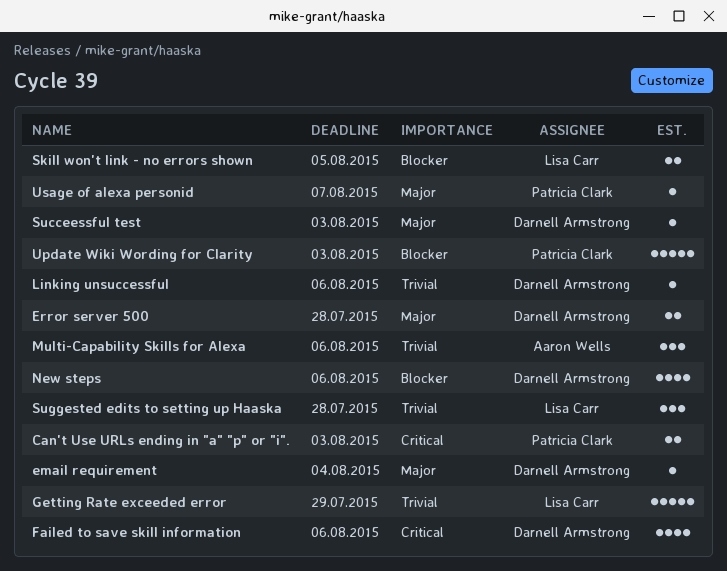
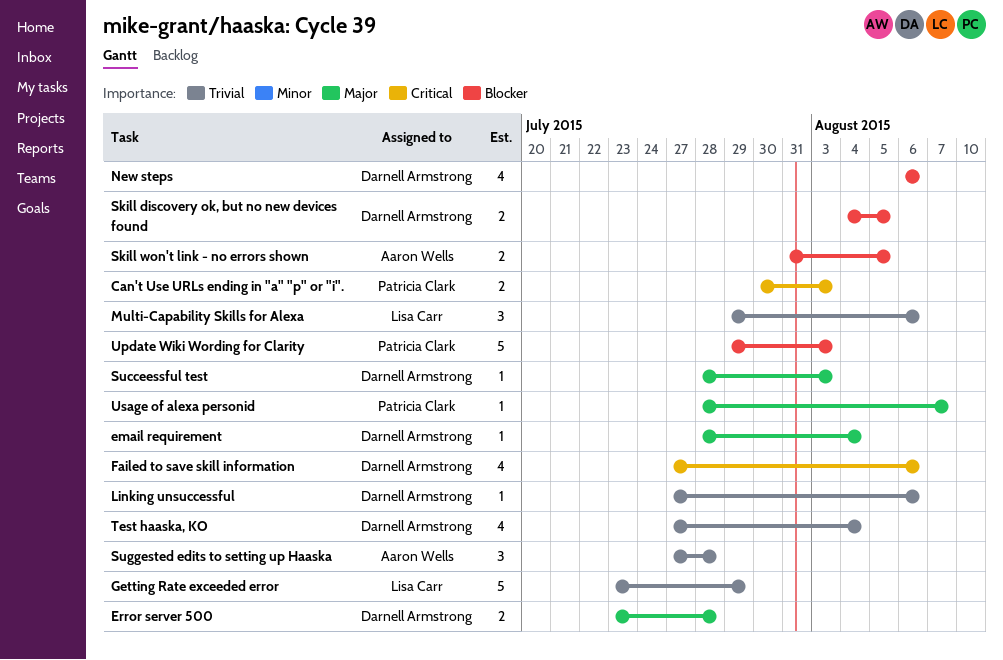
Multi-Capability Skills for Alexa, owner: Aaron Wells -> Lisa Carr
Skill discovery ok, but no new devices found: none -> present
Skill won't link - no errors shown, owner: Lisa Carr -> Aaron Wells
Suggested edits to setting up Haaska, owner: Lisa Carr -> Aaron Wells
Test haaska, KO: none -> present

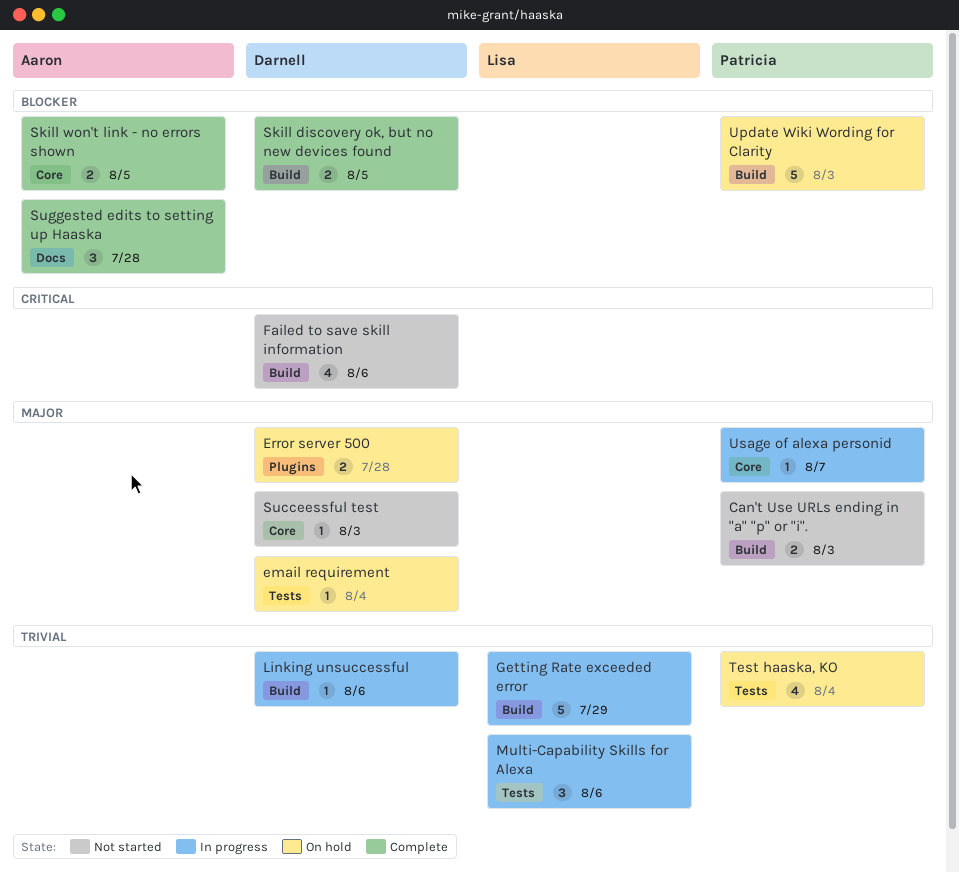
Can't Use URLs ending in "a" "p" or "i"., priority: Critical -> Major
New steps: present -> none
Suggested edits to setting up Haaska, priority: Trivial -> Blocker
Test haaska, KO, owner: Darnell Armstrong -> Patricia Clark

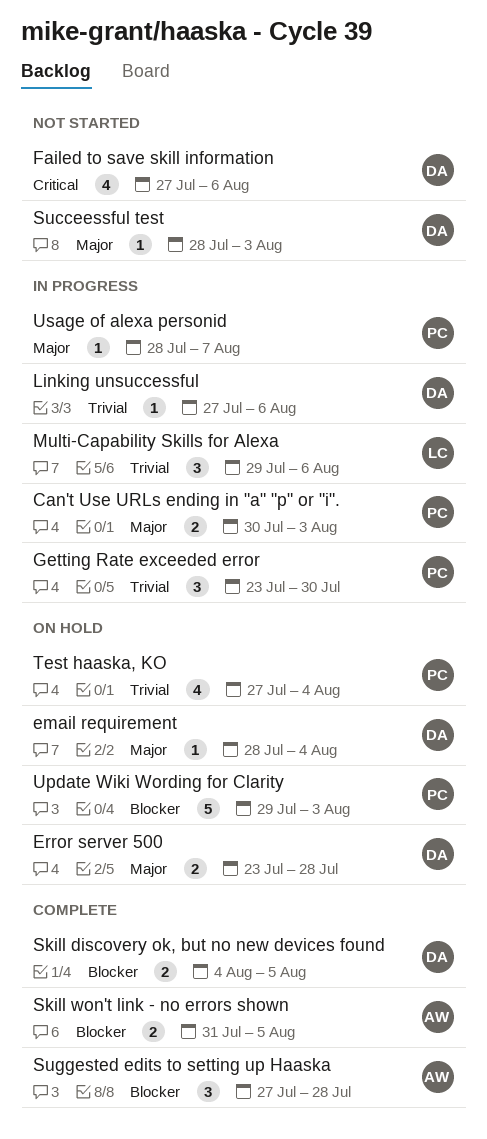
Can't Use URLs ending in "a" "p" or "i"., status: Not started -> In progress
Getting Rate exceeded error, owner: Lisa -> Patricia
Getting Rate exceeded error, estimate: 5 -> 3
Getting Rate exceeded error, due: Jul 29 -> Jul 30

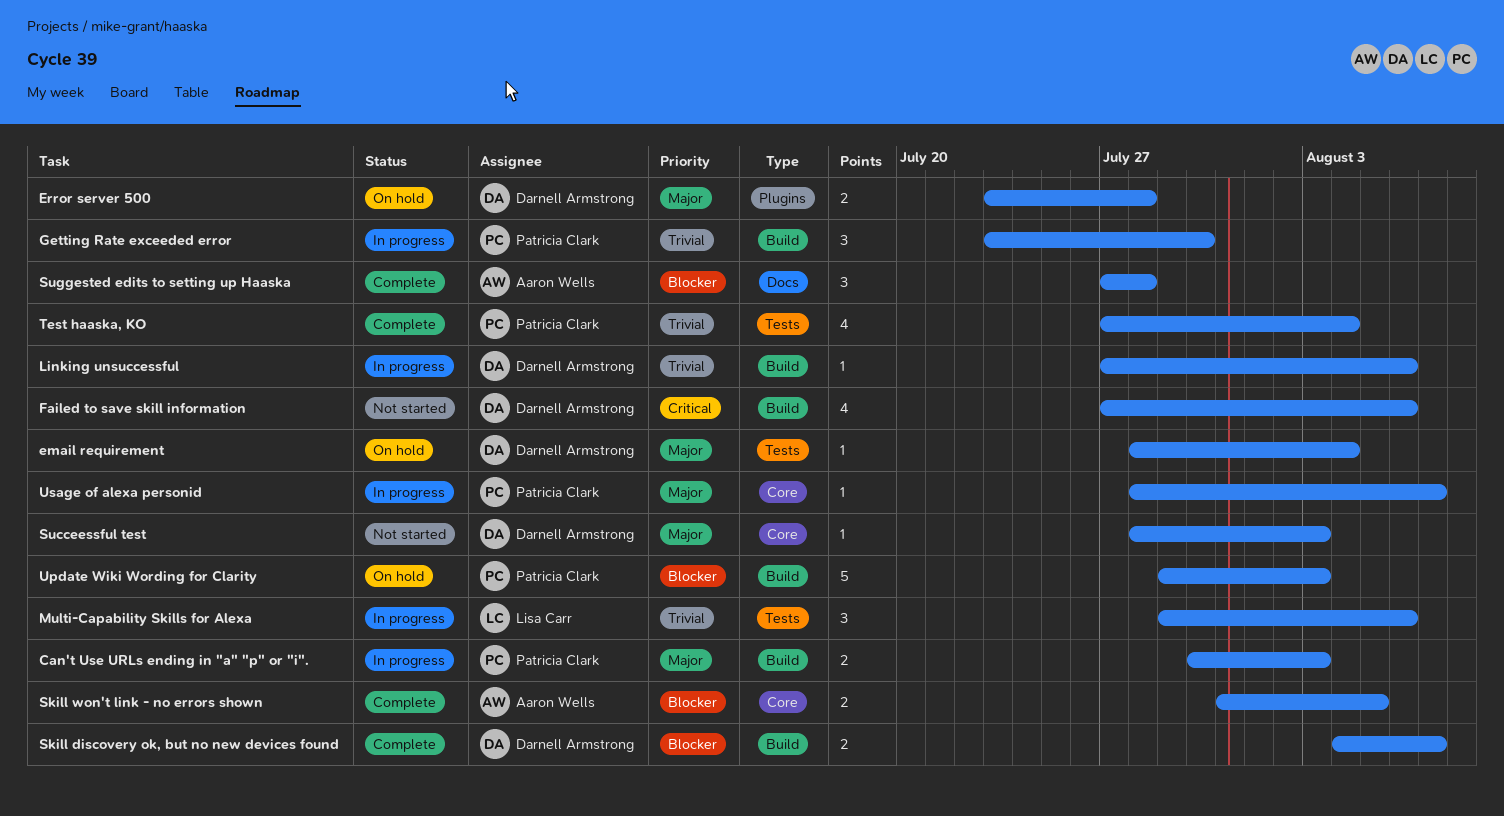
Skill discovery ok, but no new devices found, due: Aug 5 -> Aug 7
Test haaska, KO, status: On hold -> Complete

